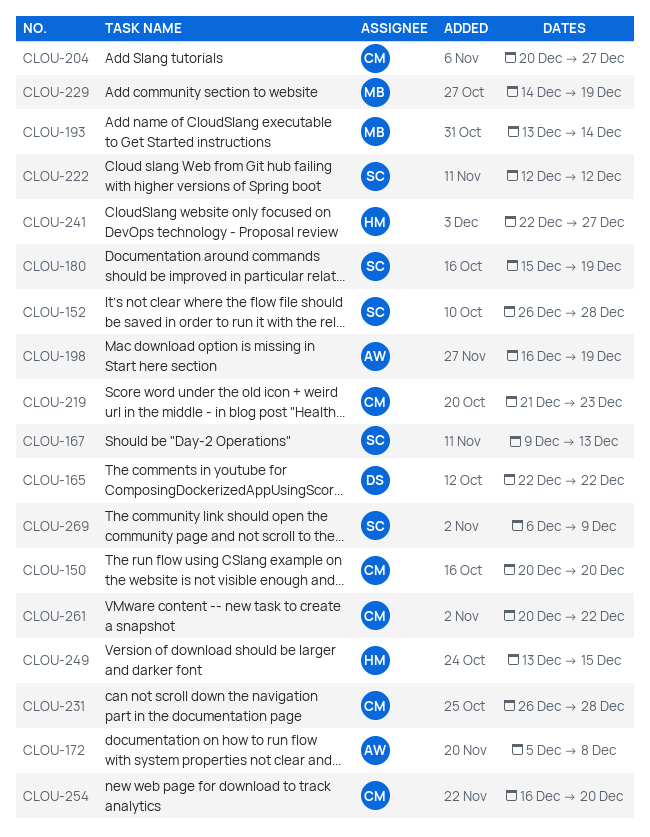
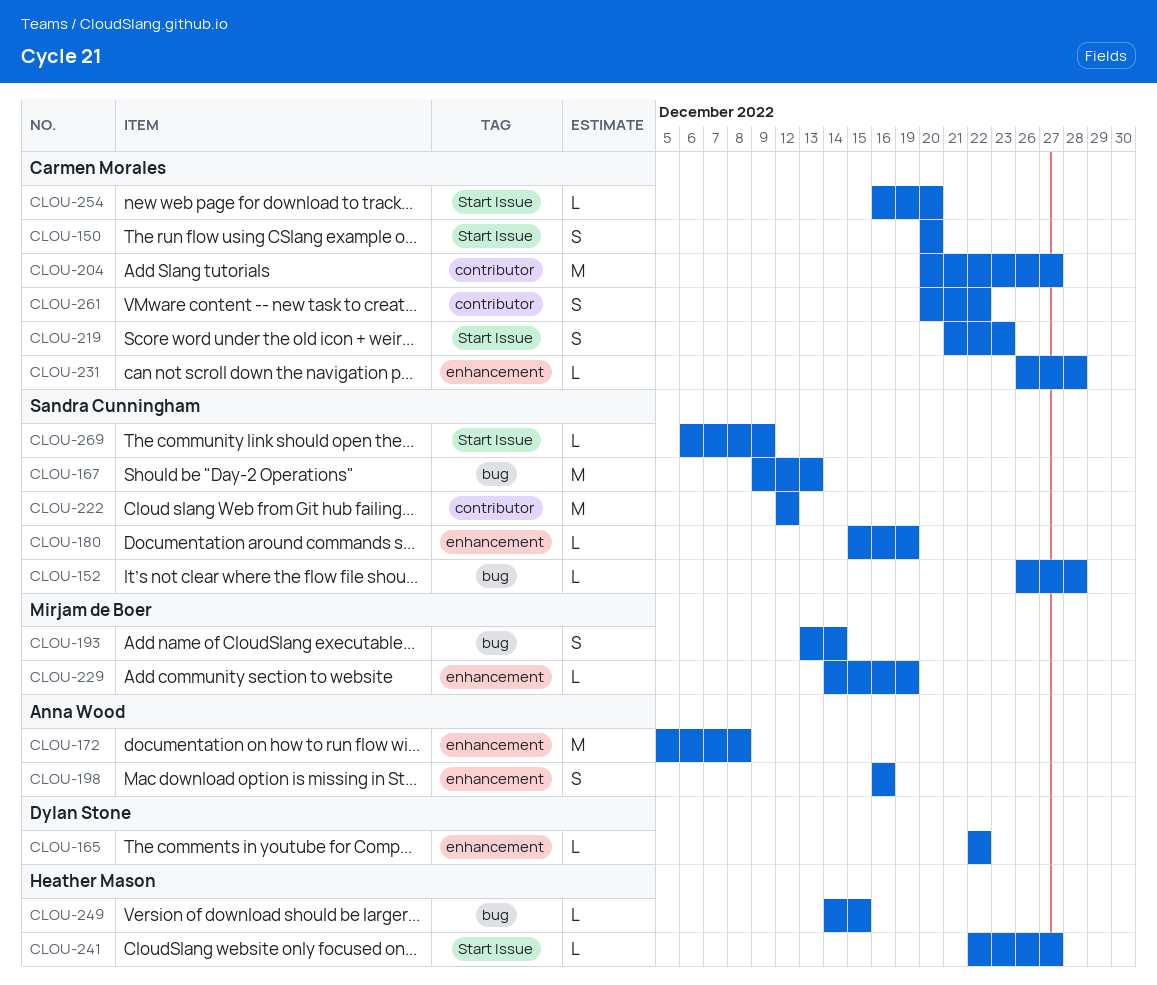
CLOU-198, due: Dec 19 -> Dec 16
CLOU-249, start: Dec 13 -> Dec 14

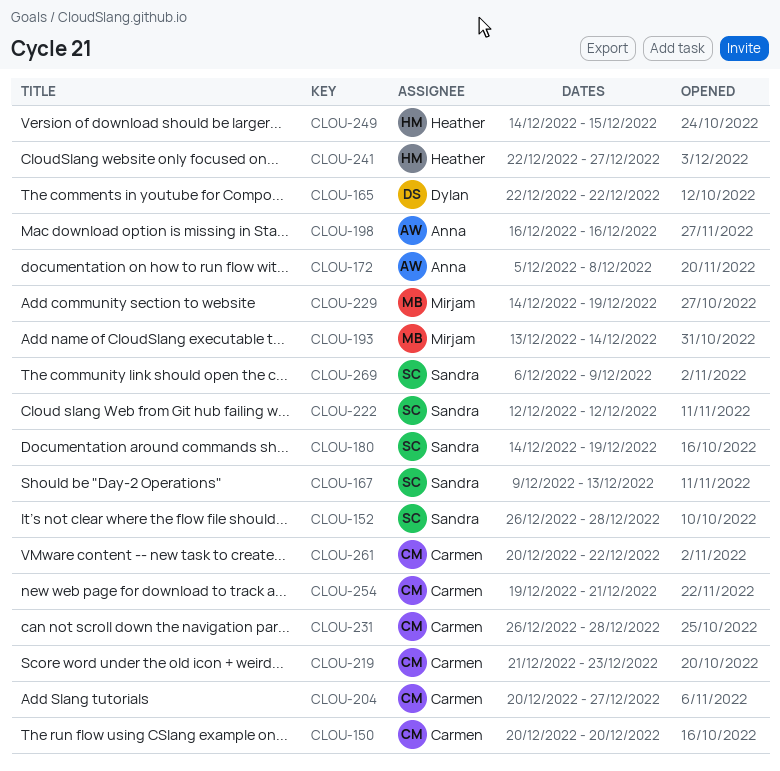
CLOU-180, start: Dec 15 -> Dec 14
CLOU-254, start: Dec 16 -> Dec 19
CLOU-254, due: Dec 20 -> Dec 21

